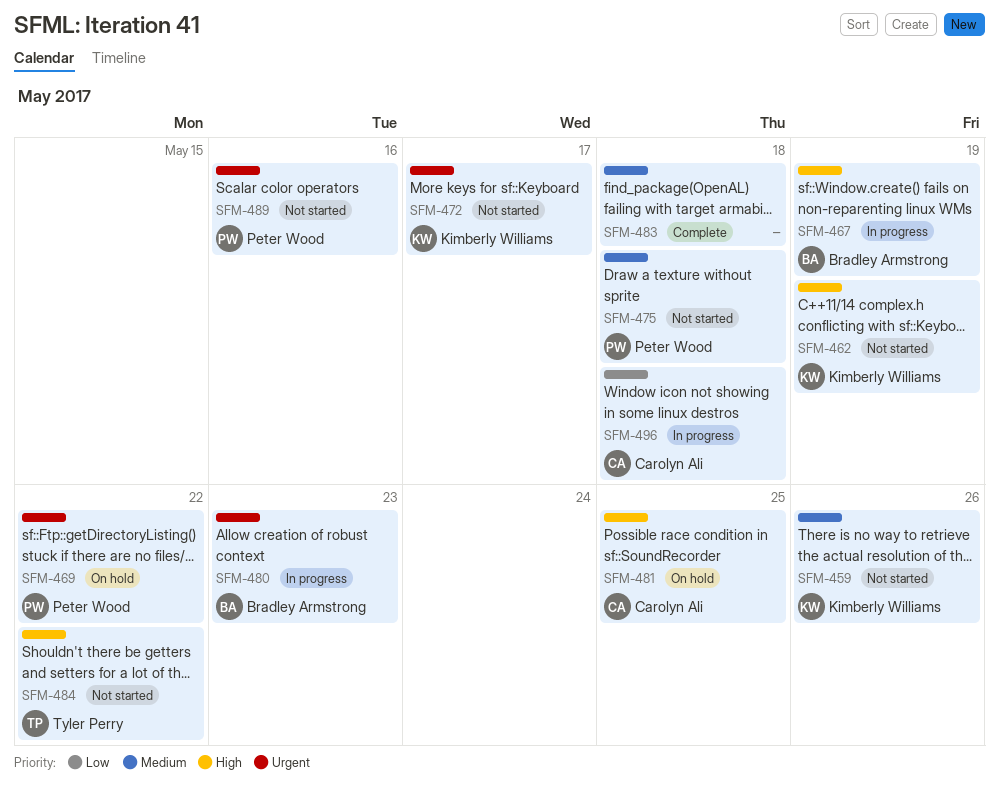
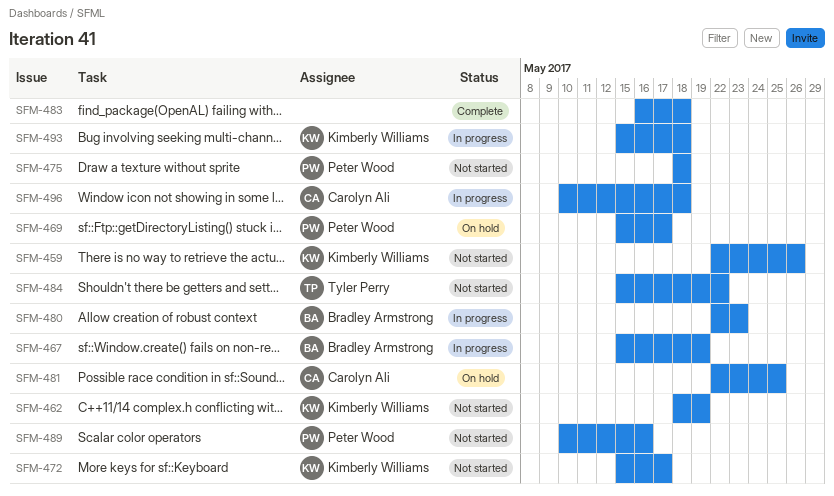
SFM-469, due: May 22 -> May 17
SFM-493: none -> present

